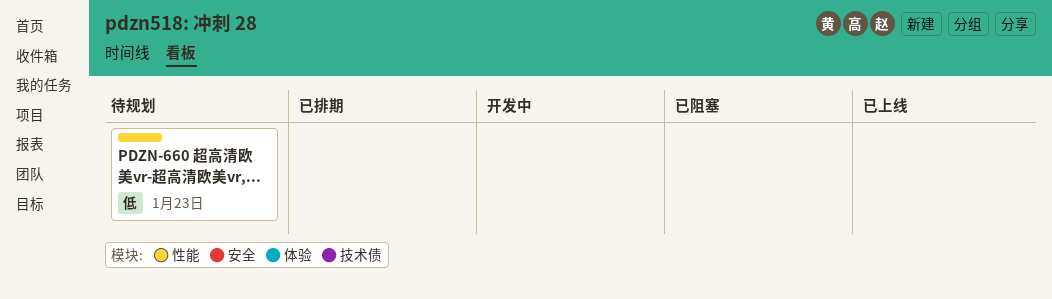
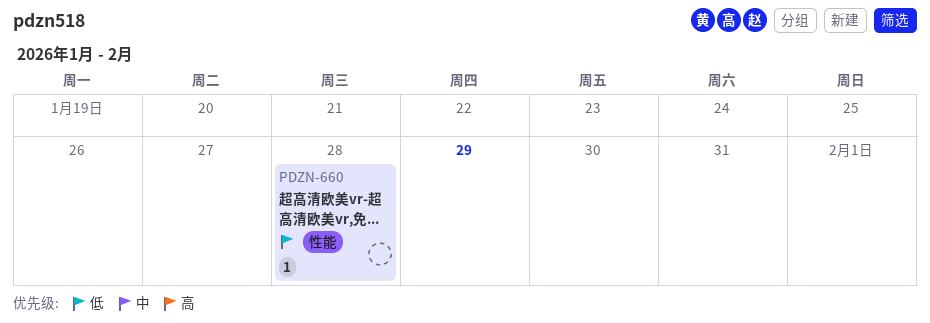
PDZN-660, due: Jan 23 -> Jan 28

